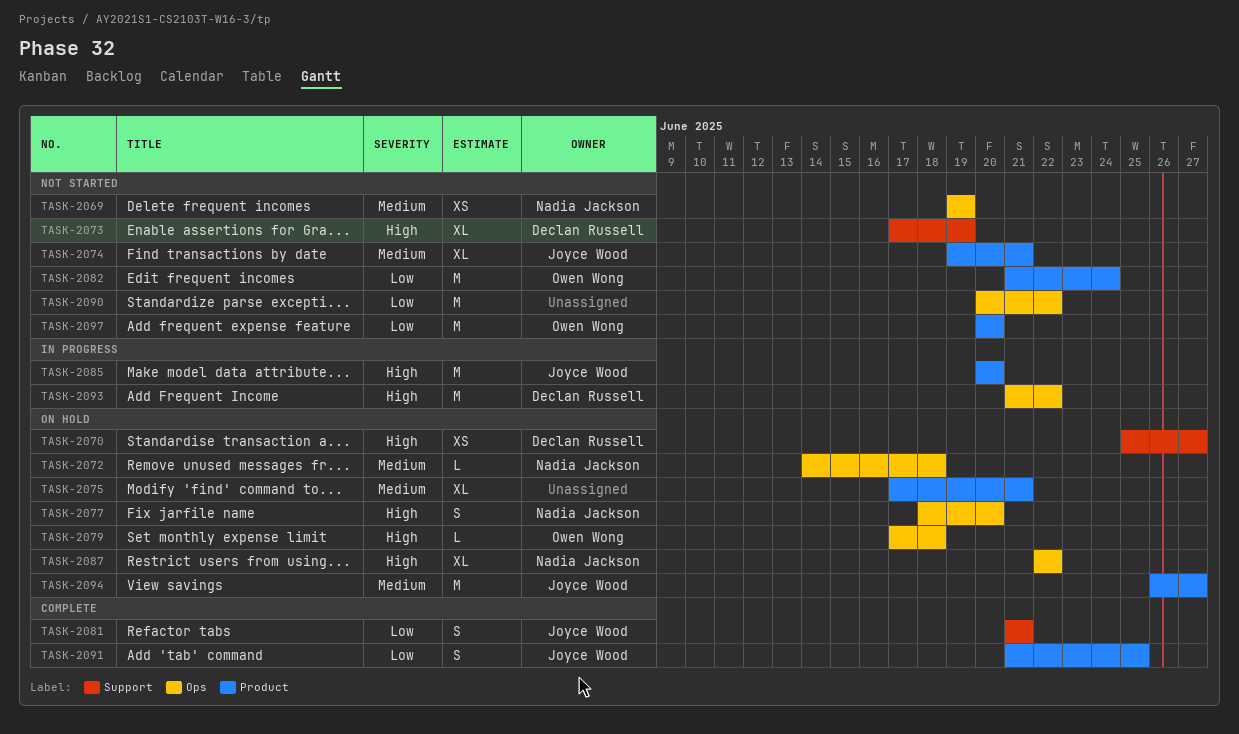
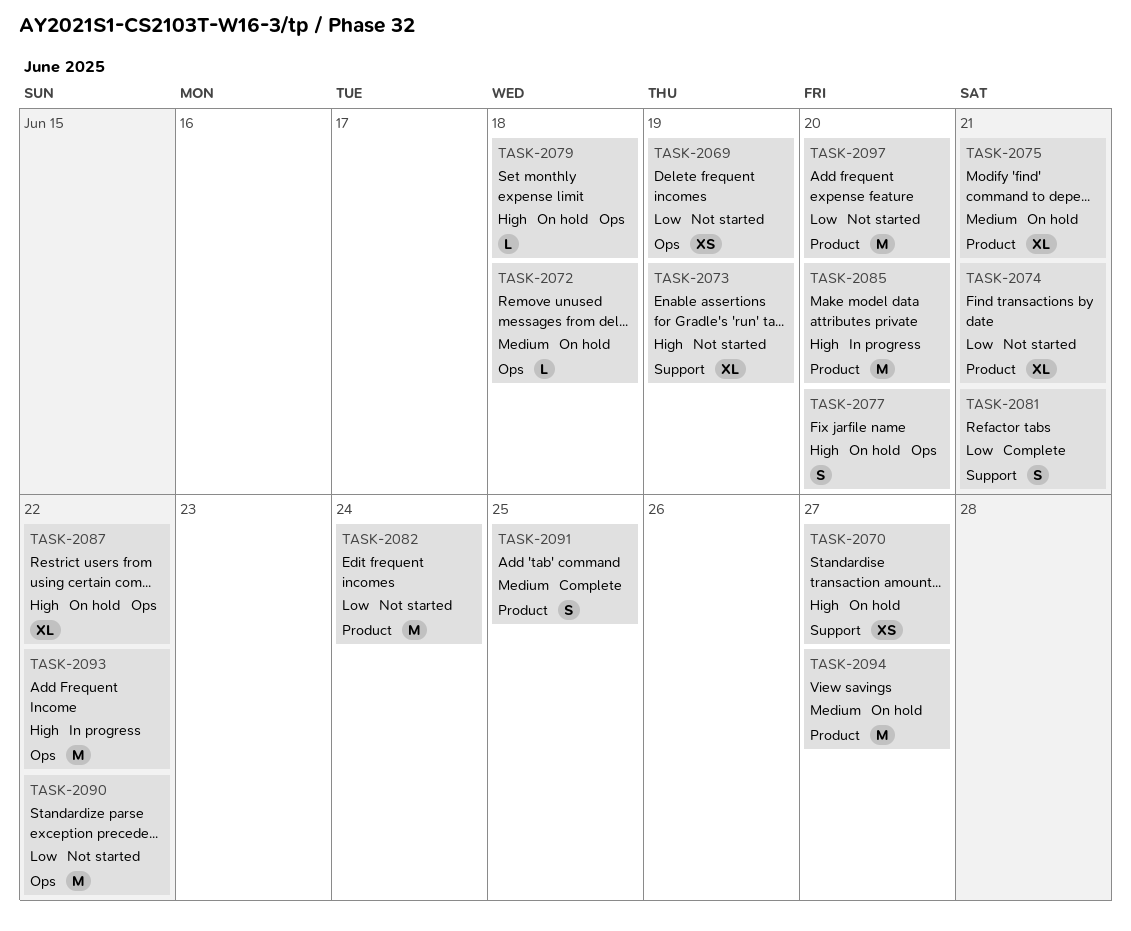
TASK-2069, priority: Medium -> Low
TASK-2074, priority: Medium -> Low
TASK-2091, priority: Low -> Medium

